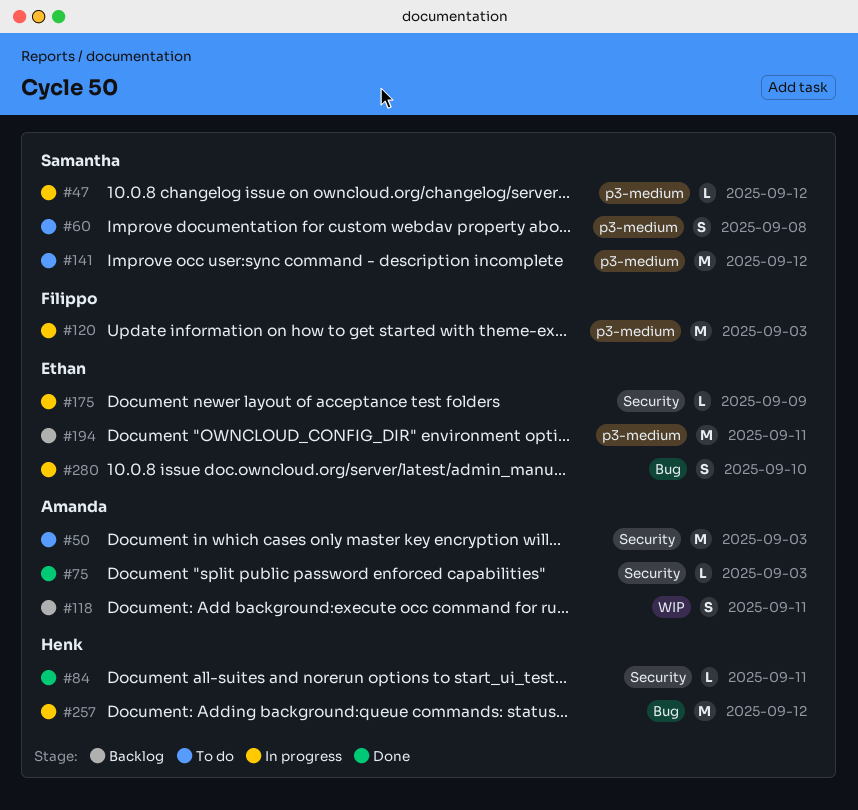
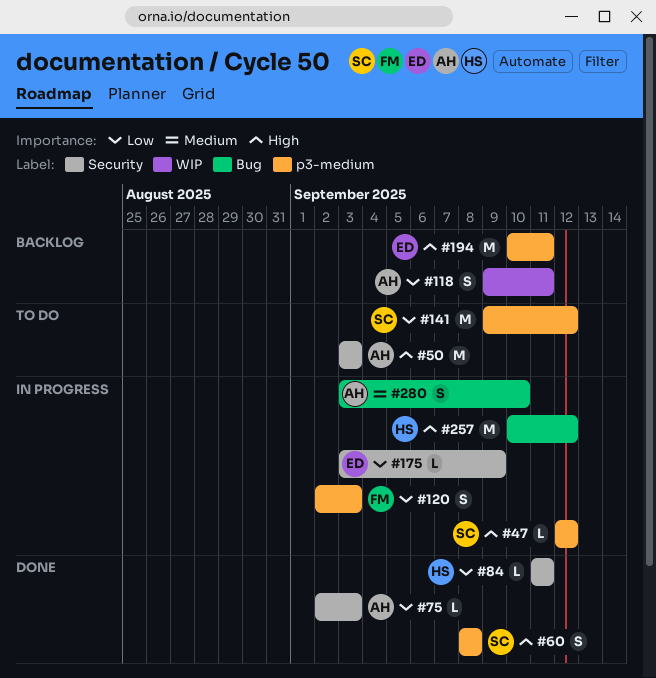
#60, status: To do -> Done
#120, estimate: M -> S
#280, owner: Ethan -> Amanda

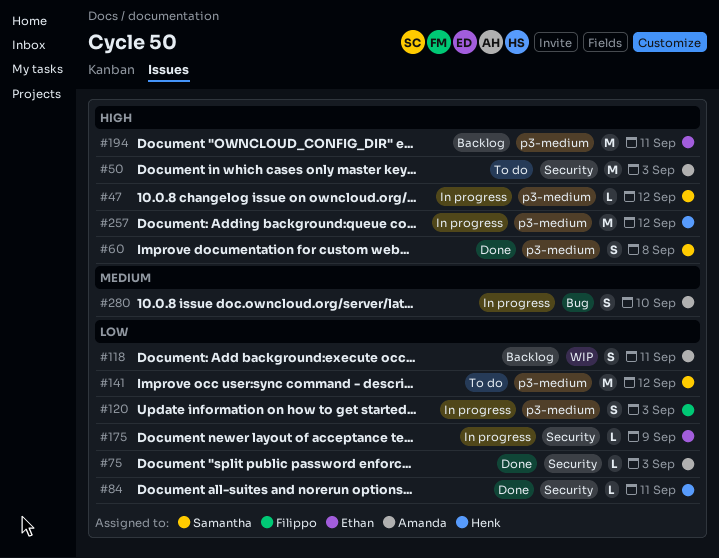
#257, label: Bug -> p3-medium

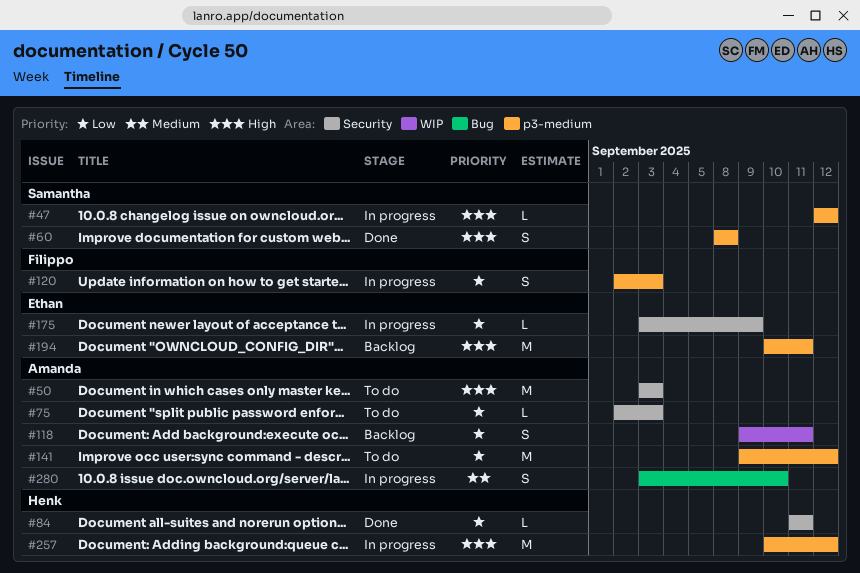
#75, status: Done -> To do
#141, owner: Samantha -> Amanda

